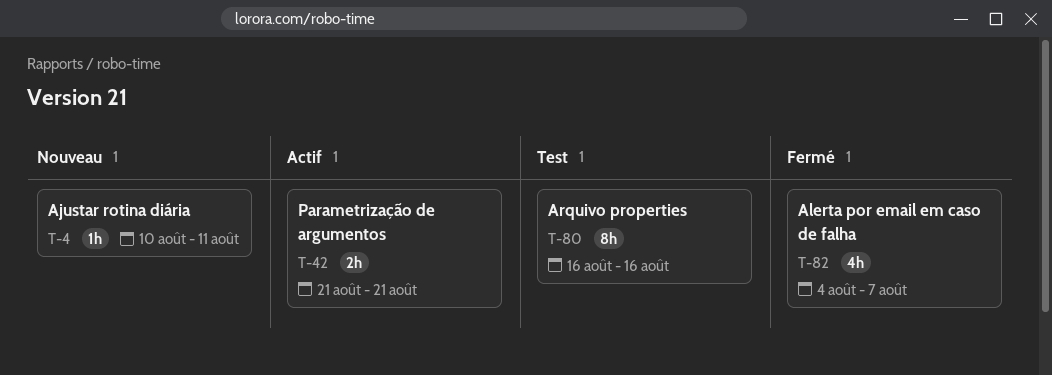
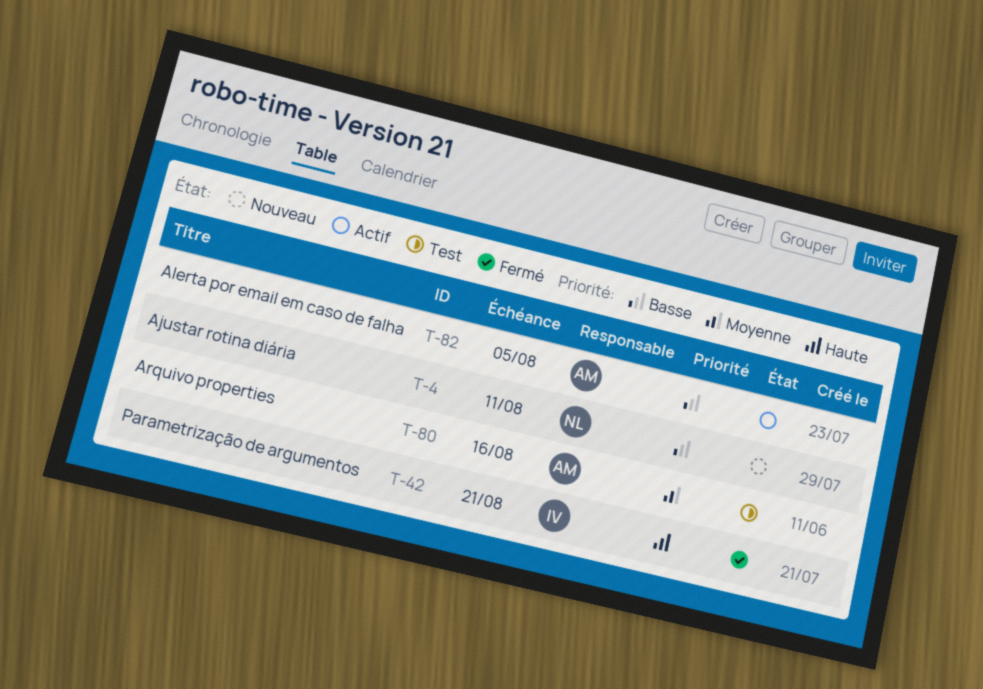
T-42, status: Actif -> Fermé
T-82, status: Fermé -> Actif
T-82, due: Aug 7 -> Aug 5

